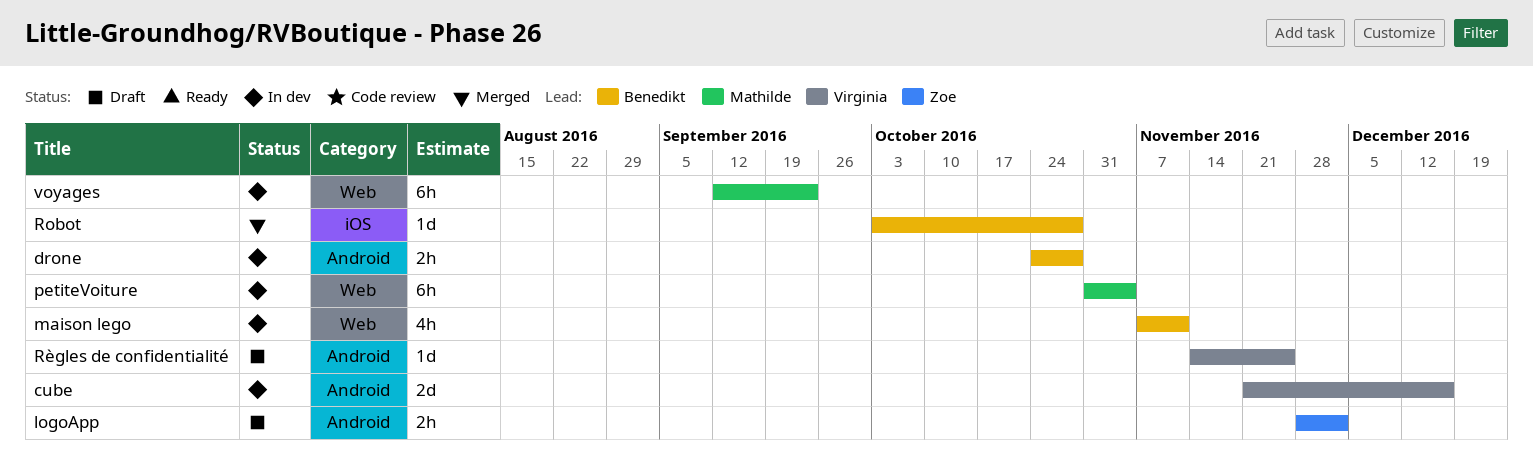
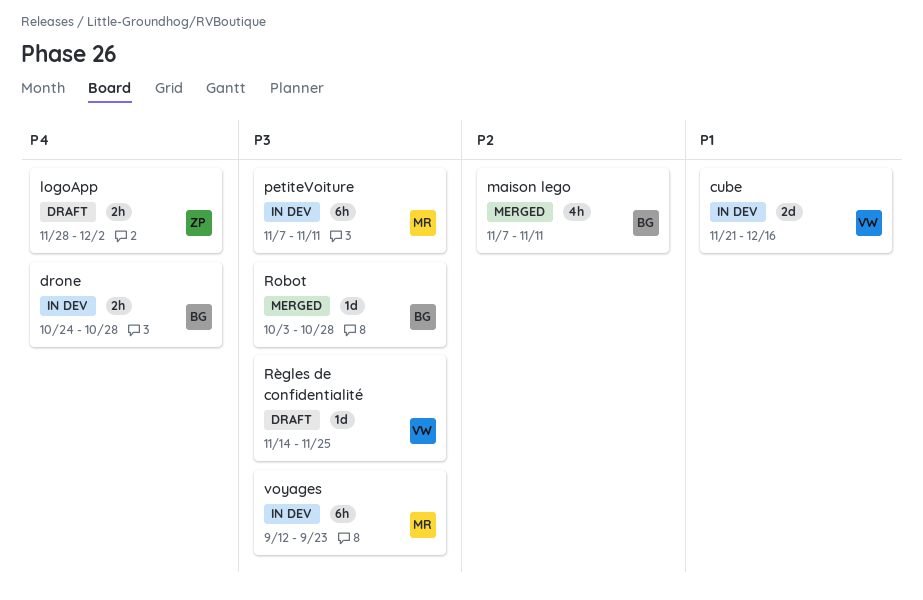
maison lego, status: In dev -> Merged
petiteVoiture, start: Oct 31 -> Nov 7
petiteVoiture, due: Nov 4 -> Nov 11

